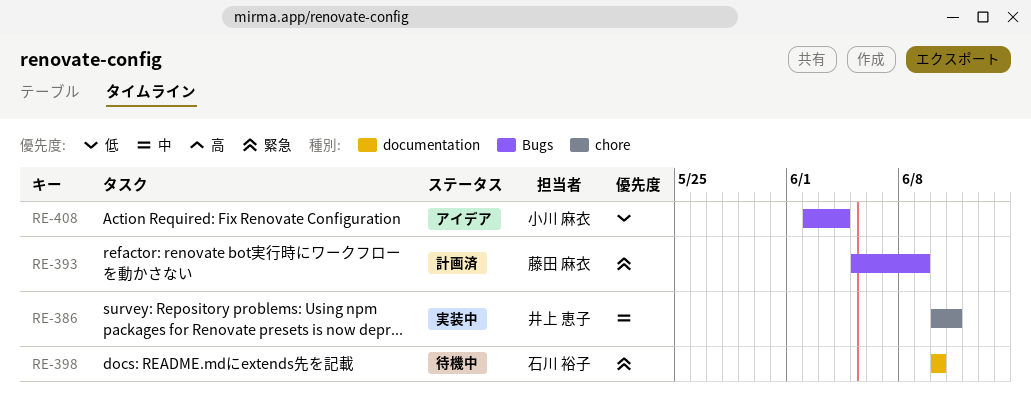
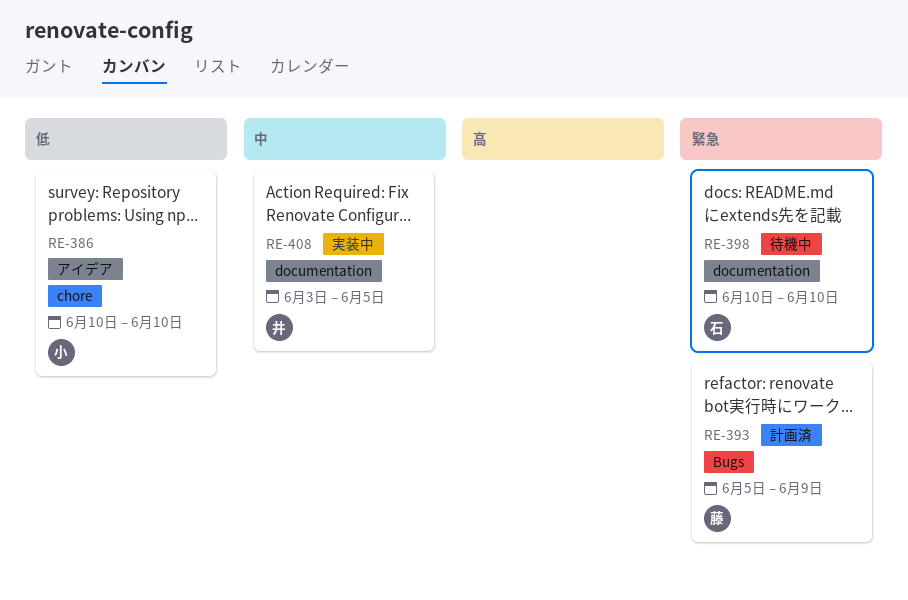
RE-386, status: 実装中 -> アイデア
RE-386, owner: 井上 恵子 -> 小川 麻衣
RE-386, priority: 中 -> 低
RE-386, due: Jun 11 -> Jun 10
RE-408, status: アイデア -> 実装中
RE-408, owner: 小川 麻衣 -> 井上 恵子
RE-408, priority: 低 -> 中
RE-408, label: Bugs -> documentation
RE-408, start: Jun 2 -> Jun 3
RE-408, due: Jun 4 -> Jun 5

